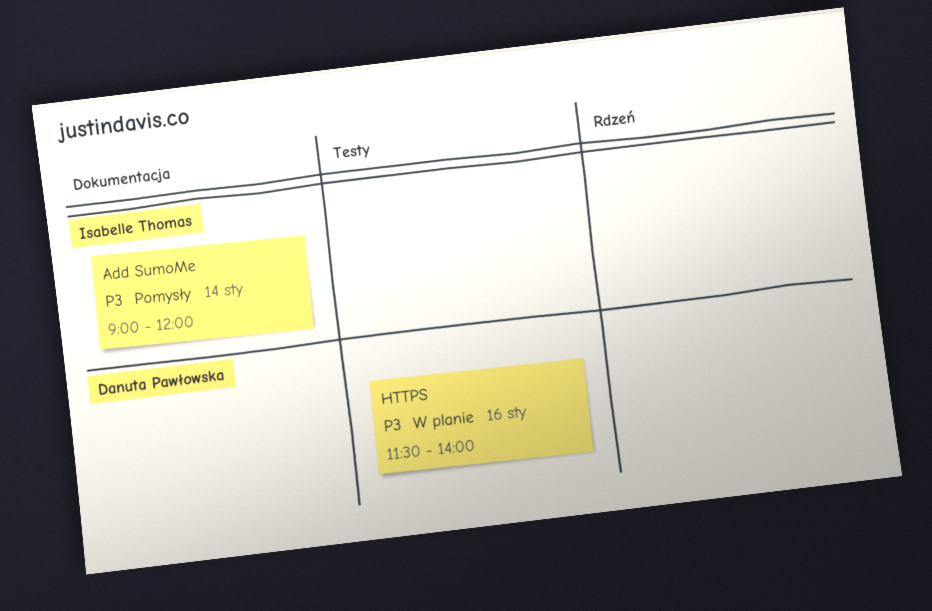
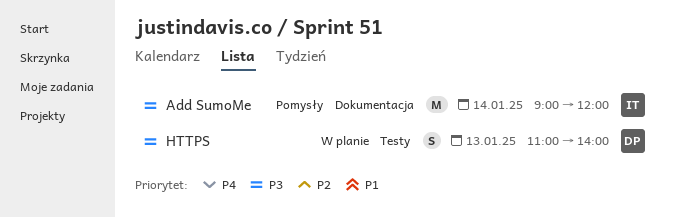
HTTPS, day: Jan 16 -> Jan 13
HTTPS, begins: 11:30 -> 11:00

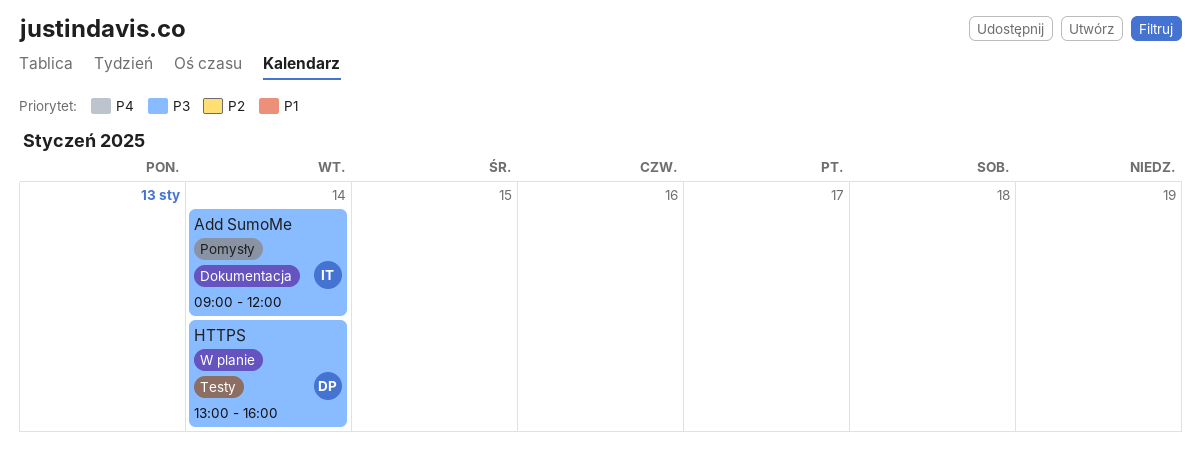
HTTPS, day: Jan 13 -> Jan 14
HTTPS, begins: 11:00 -> 13:00
HTTPS, ends: 14:00 -> 16:00

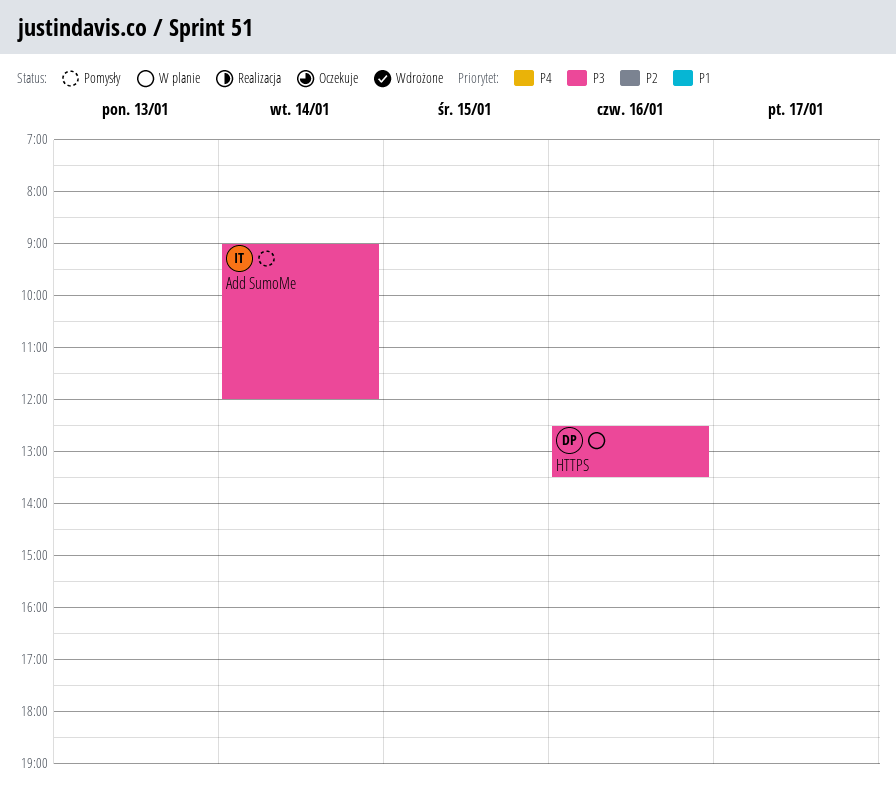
HTTPS, day: Jan 14 -> Jan 16
HTTPS, begins: 13:00 -> 12:30
HTTPS, ends: 16:00 -> 13:30

